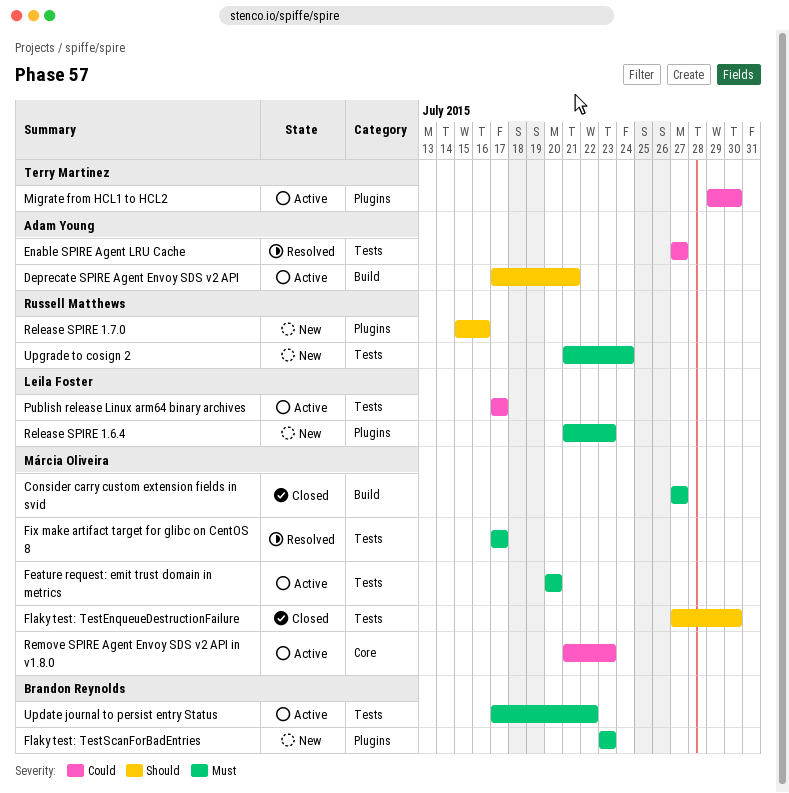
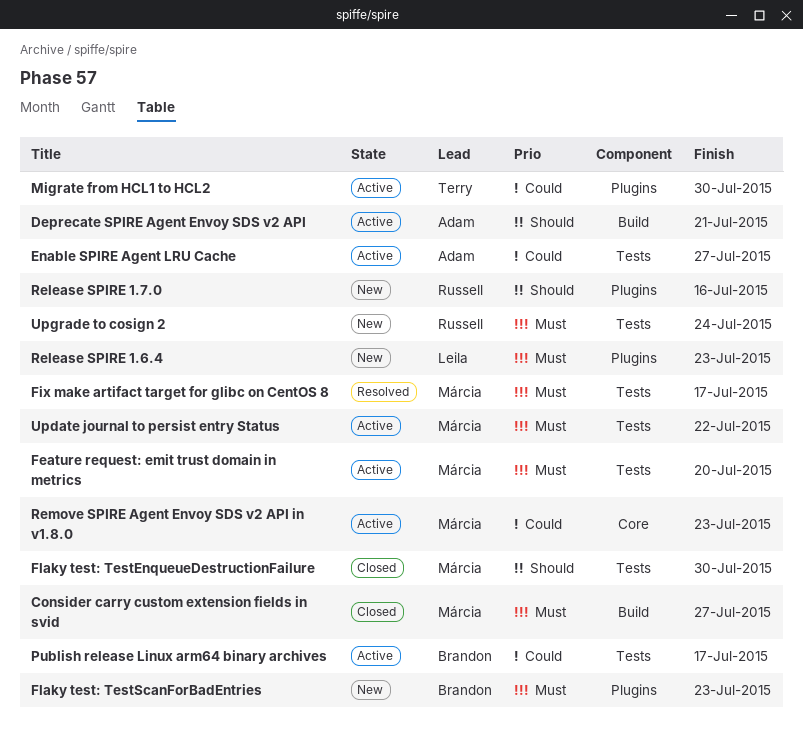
Enable SPIRE Agent LRU Cache, status: Resolved -> Active
Publish release Linux arm64 binary archives, owner: Leila Foster -> Brandon Reynolds
Update journal to persist entry Status, owner: Brandon Reynolds -> Márcia Oliveira

